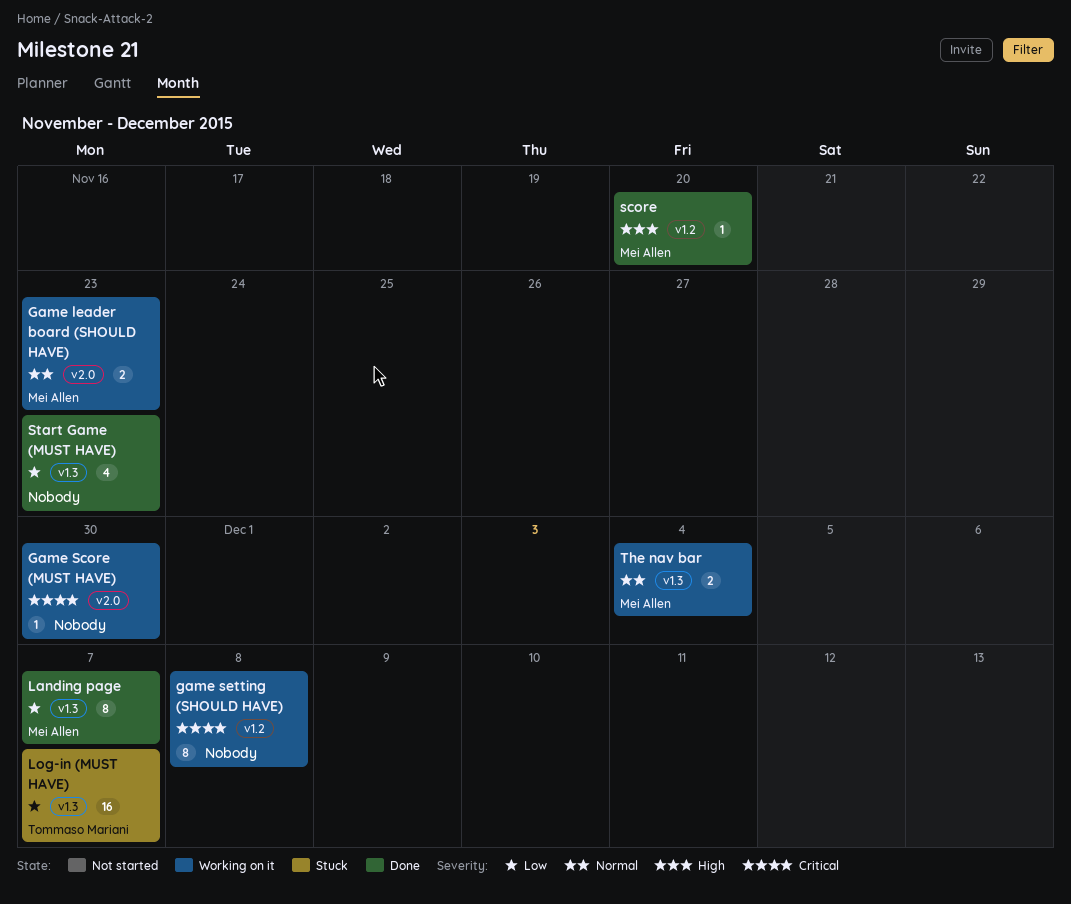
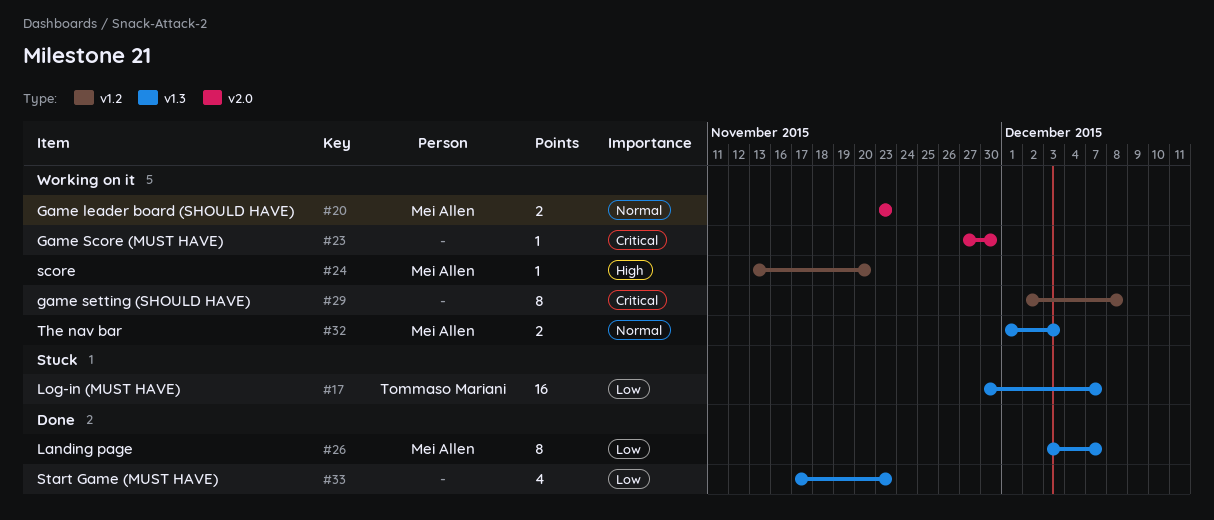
score, status: Done -> Working on it
The nav bar, due: Dec 4 -> Dec 3

